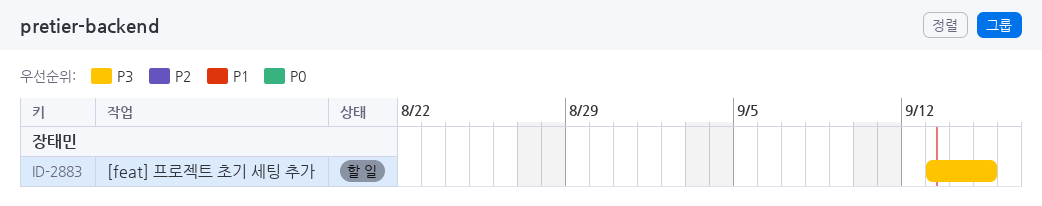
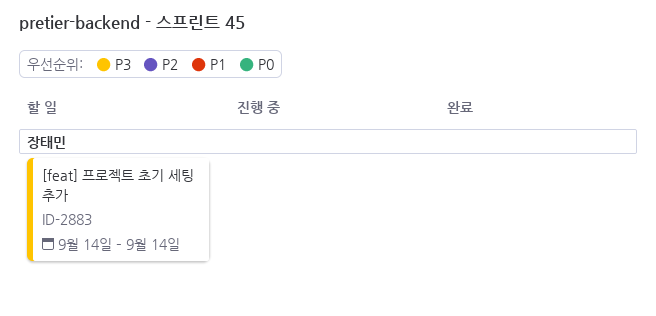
ID-2883, start: Sep 13 -> Sep 14
ID-2883, due: Sep 15 -> Sep 14

